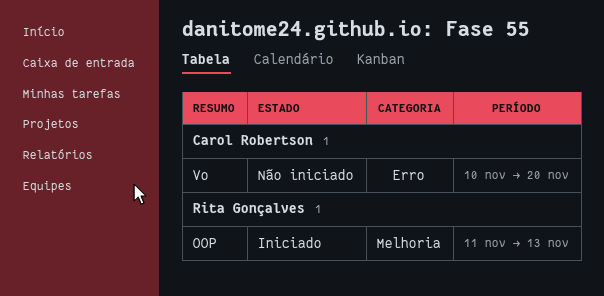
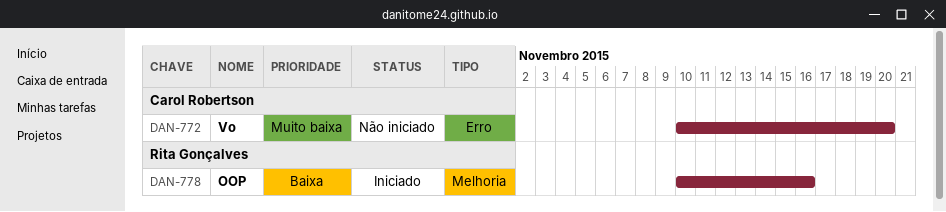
OOP, start: Nov 11 -> Nov 10
OOP, due: Nov 13 -> Nov 16

